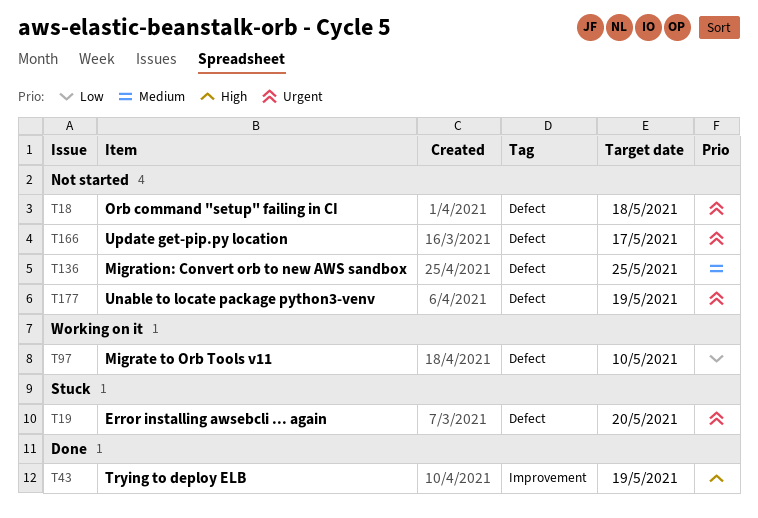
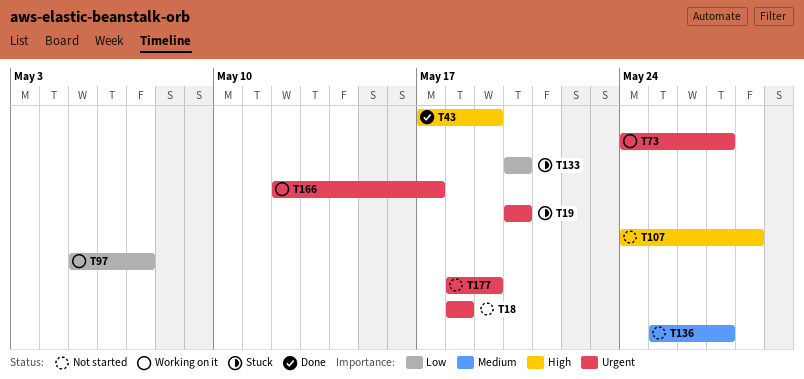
T73: none -> present
T97, due: May 10 -> May 7
T107: none -> present
T133: none -> present
T136, due: May 25 -> May 27
T166, status: Not started -> Working on it

